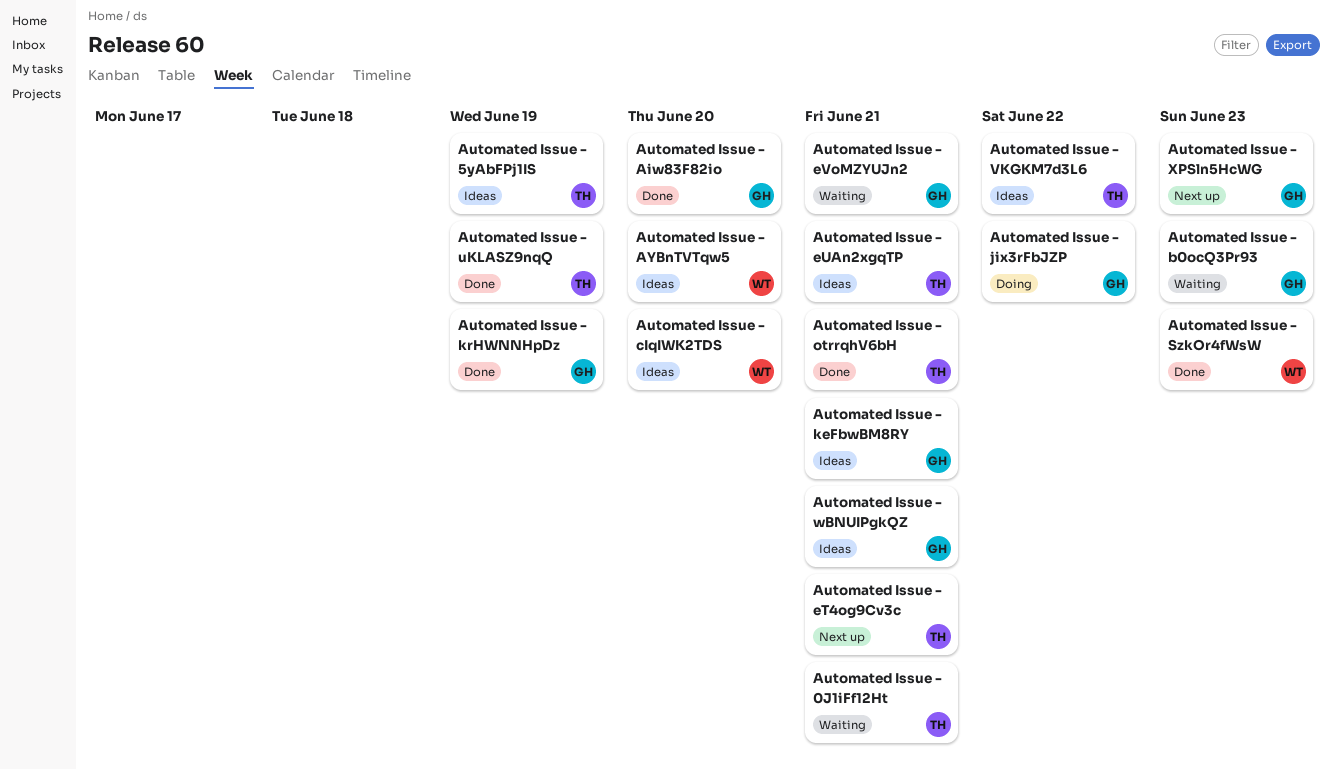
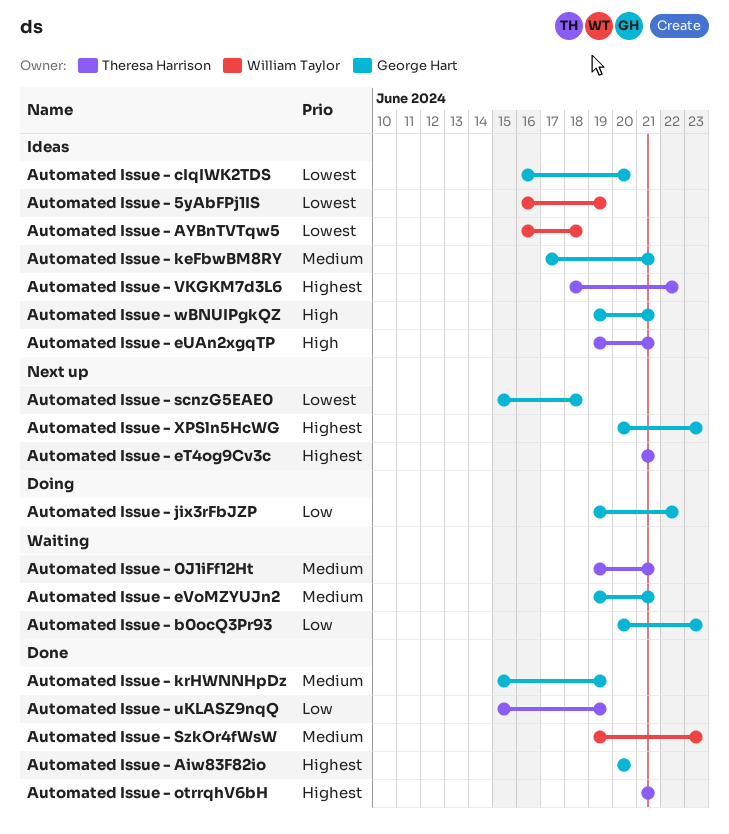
Automated Issue - 5yAbFPj1IS, owner: Theresa Harrison -> William Taylor
Automated Issue - AYBnTVTqw5, due: Jun 20 -> Jun 18
Automated Issue - cIqIWK2TDS, owner: William Taylor -> George Hart
Automated Issue - scnzG5EAE0: none -> present

